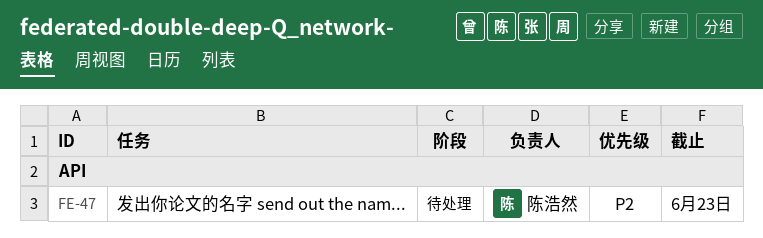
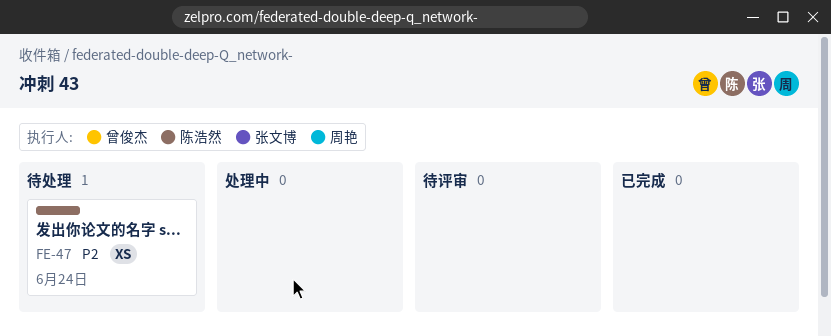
FE-47, due: Jun 23 -> Jun 24

